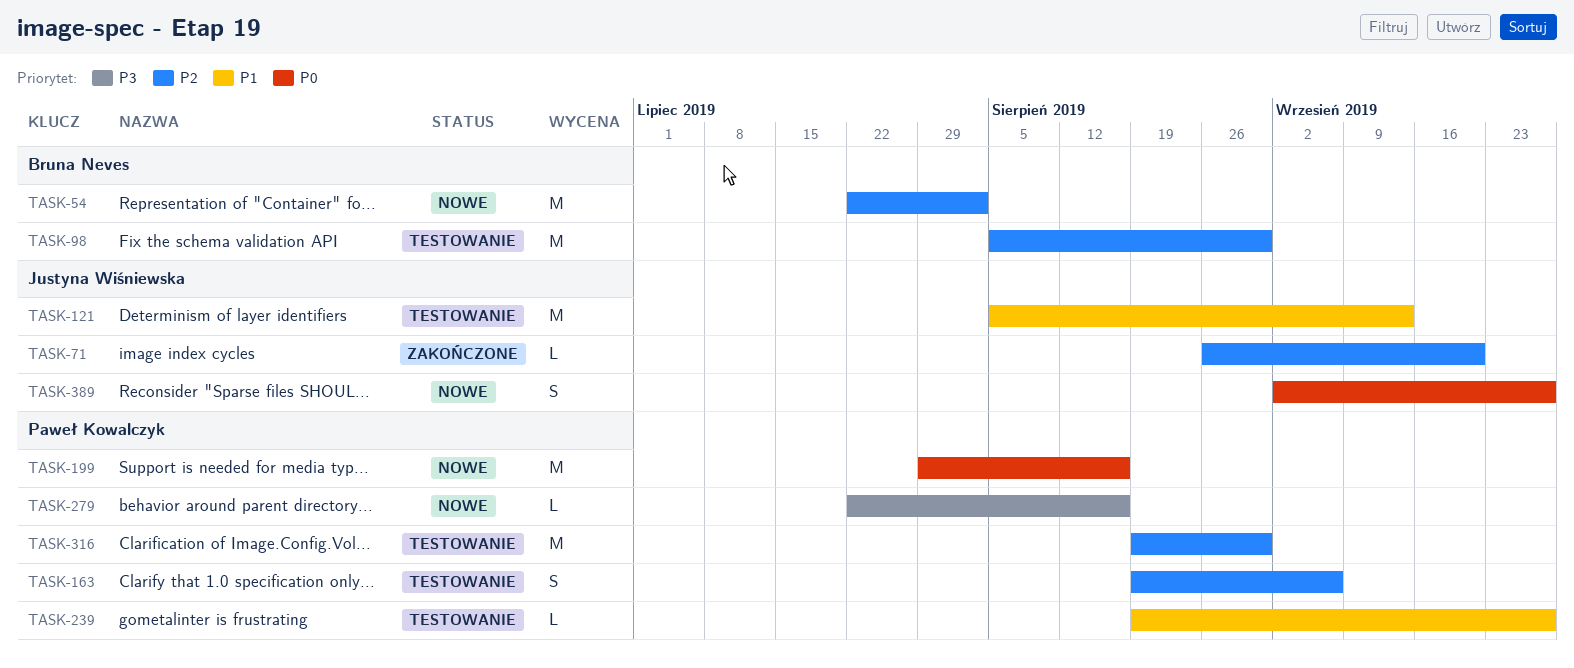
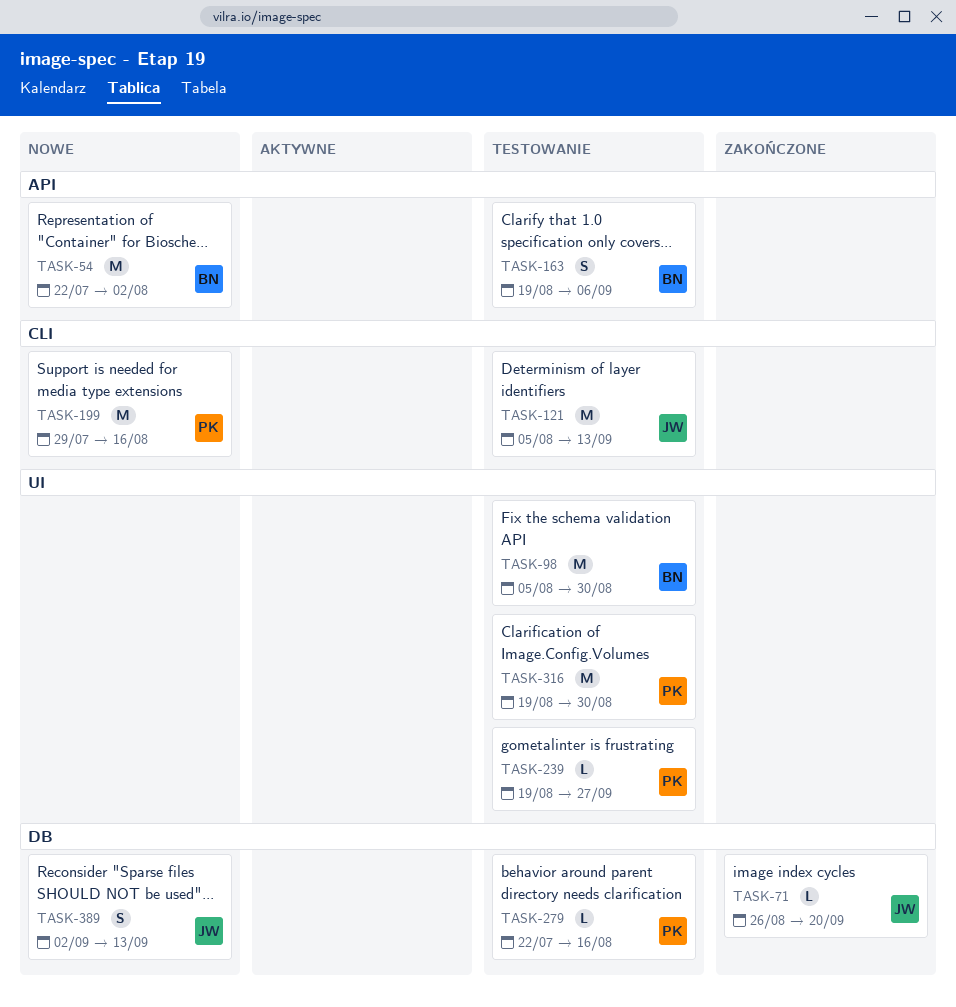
TASK-163, owner: Paweł Kowalczyk -> Bruna Neves
TASK-279, status: Nowe -> Testowanie
TASK-389, due: Sep 27 -> Sep 13

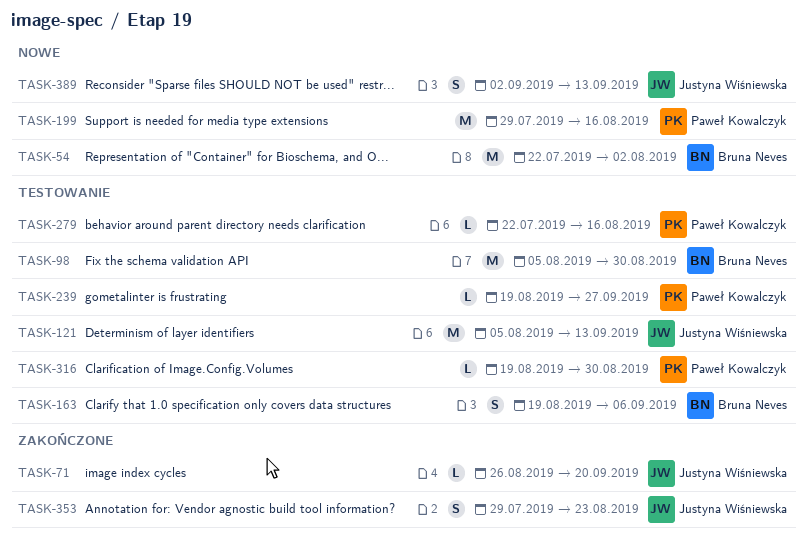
TASK-316, estimate: M -> L
TASK-353: none -> present

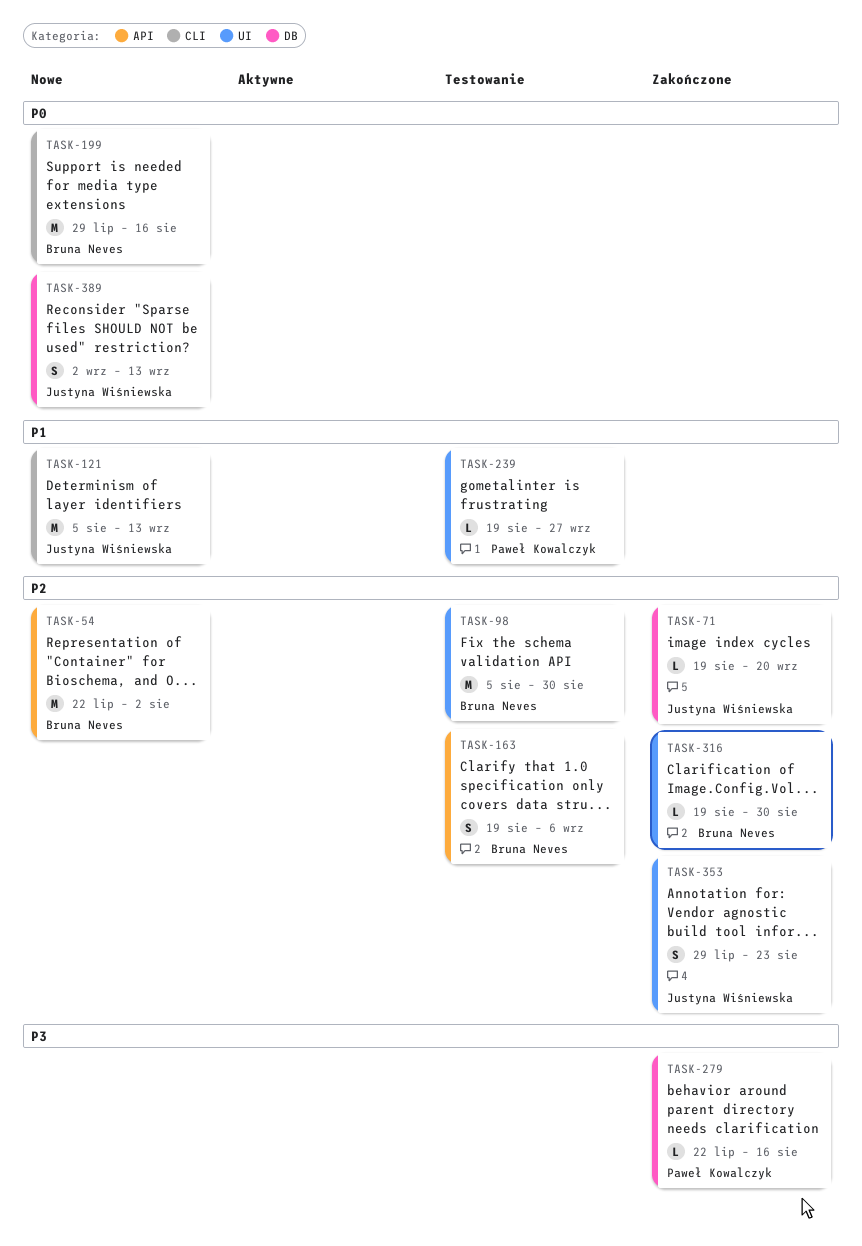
TASK-71, start: Aug 26 -> Aug 19
TASK-121, status: Testowanie -> Nowe
TASK-199, owner: Paweł Kowalczyk -> Bruna Neves
TASK-279, status: Testowanie -> Zakończone
TASK-316, status: Testowanie -> Zakończone
TASK-316, owner: Paweł Kowalczyk -> Bruna Neves

